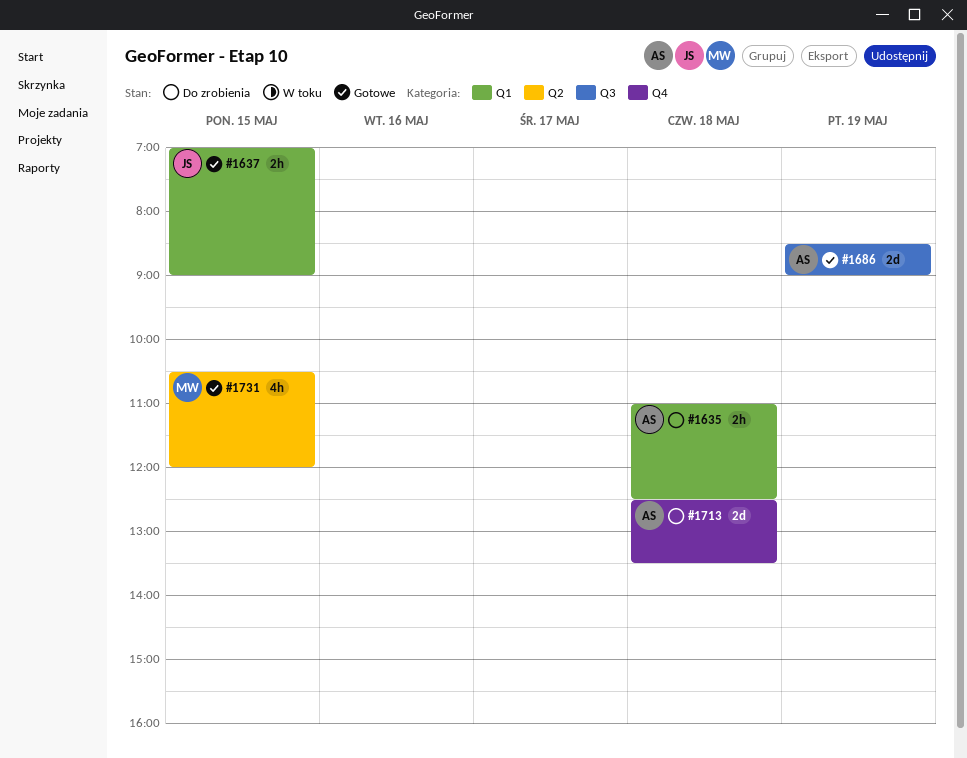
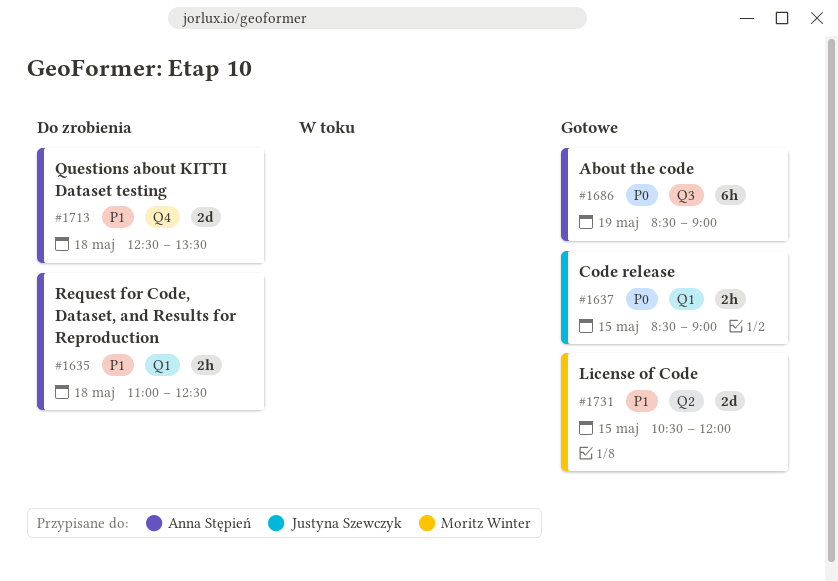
#1637, begins: 07:00 -> 08:30
#1686, estimate: 2d -> 6h
#1731, estimate: 4h -> 2d

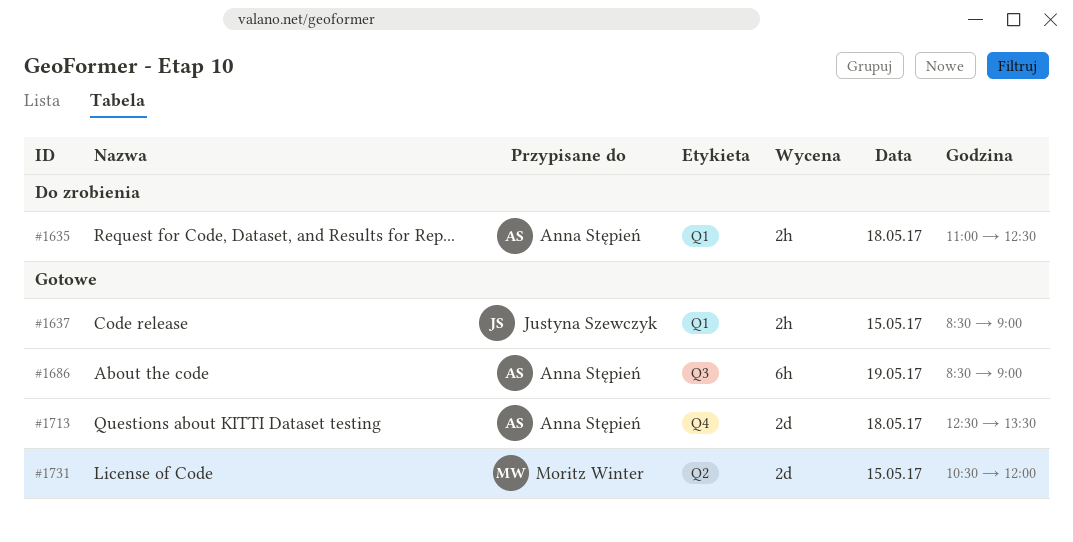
#1713, status: Do zrobienia -> Gotowe

